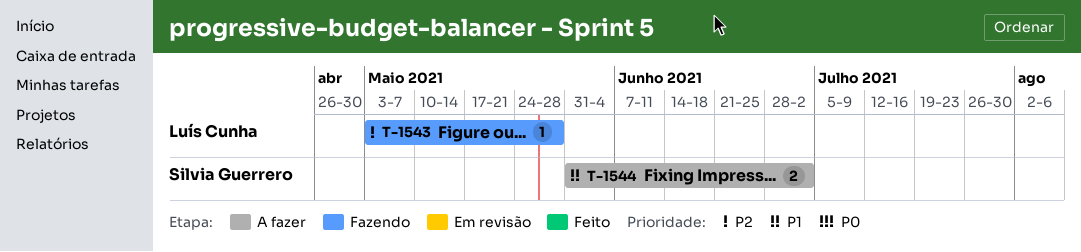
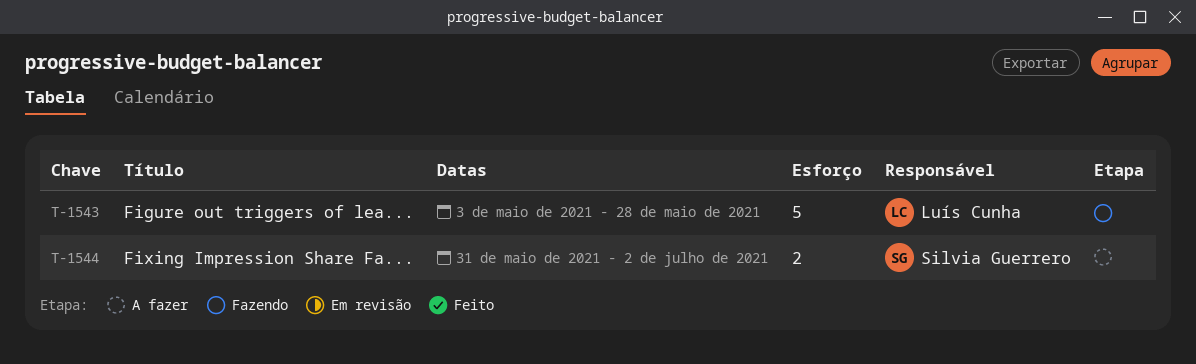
T-1543, estimate: 1 -> 5

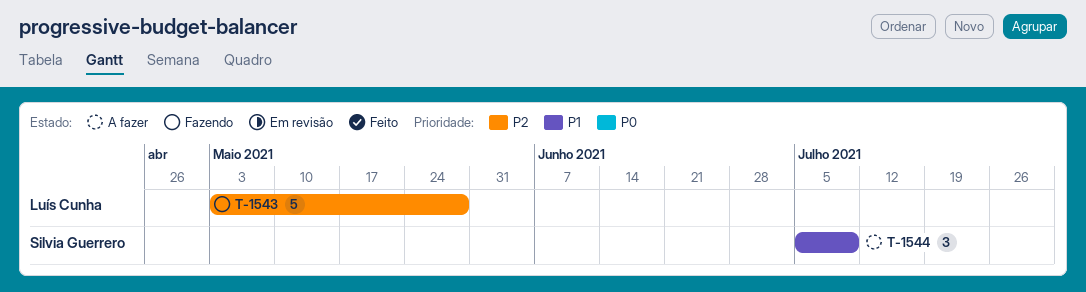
T-1544, estimate: 2 -> 3
T-1544, start: May 31 -> Jul 5
T-1544, due: Jul 2 -> Jul 9

